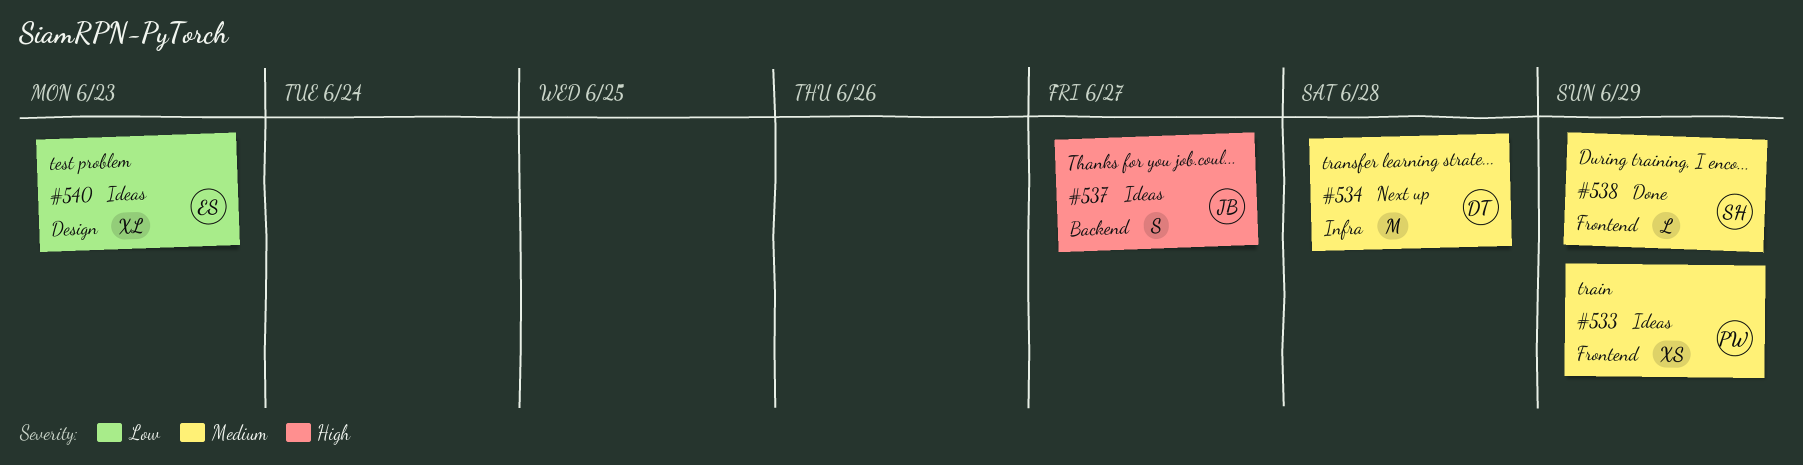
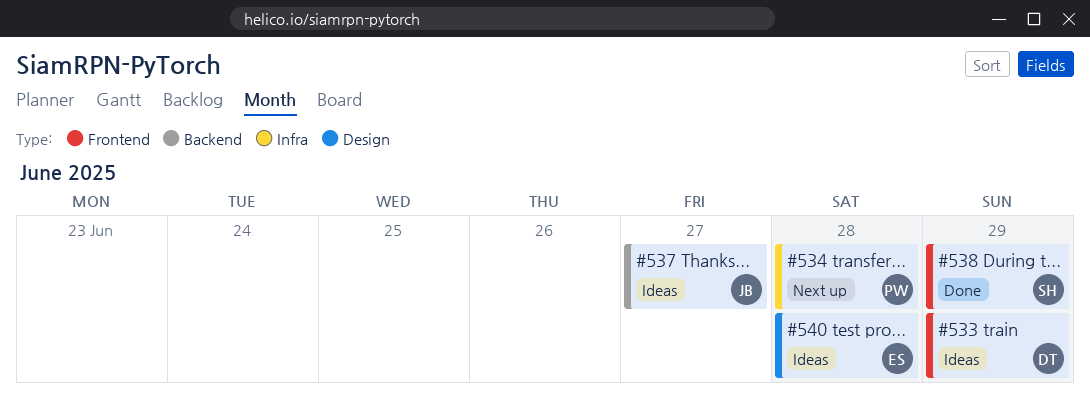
#533, owner: PW -> DT
#534, owner: DT -> PW
#540, due: Jun 23 -> Jun 28

